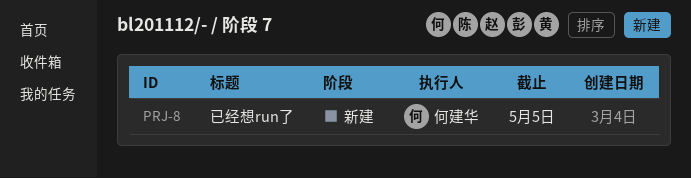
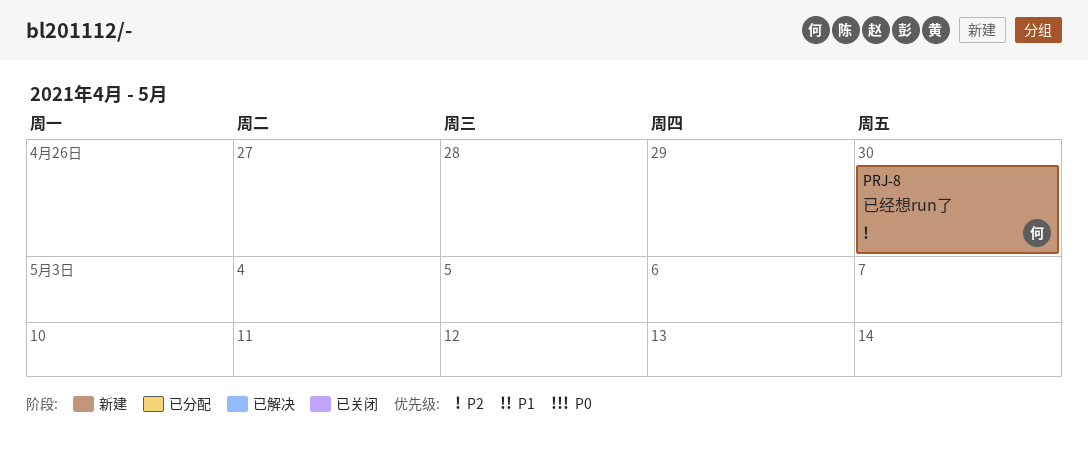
PRJ-8, due: May 5 -> Apr 30

